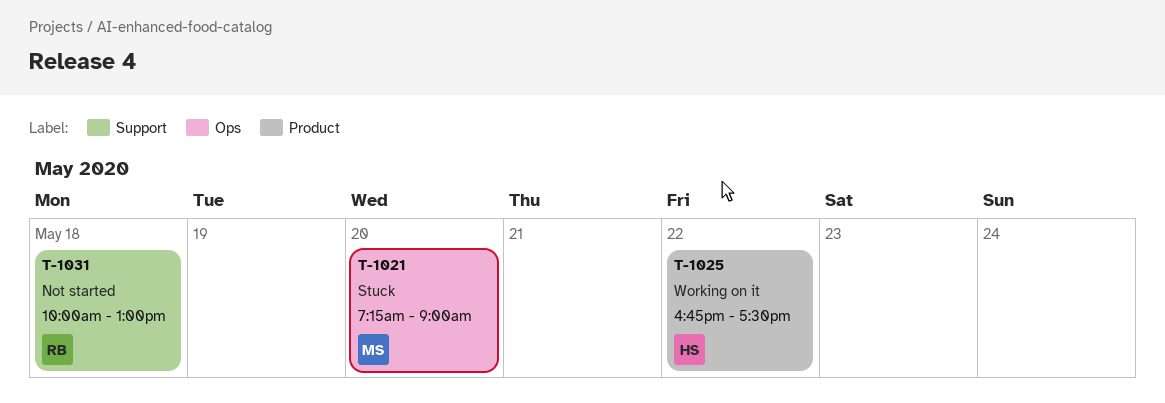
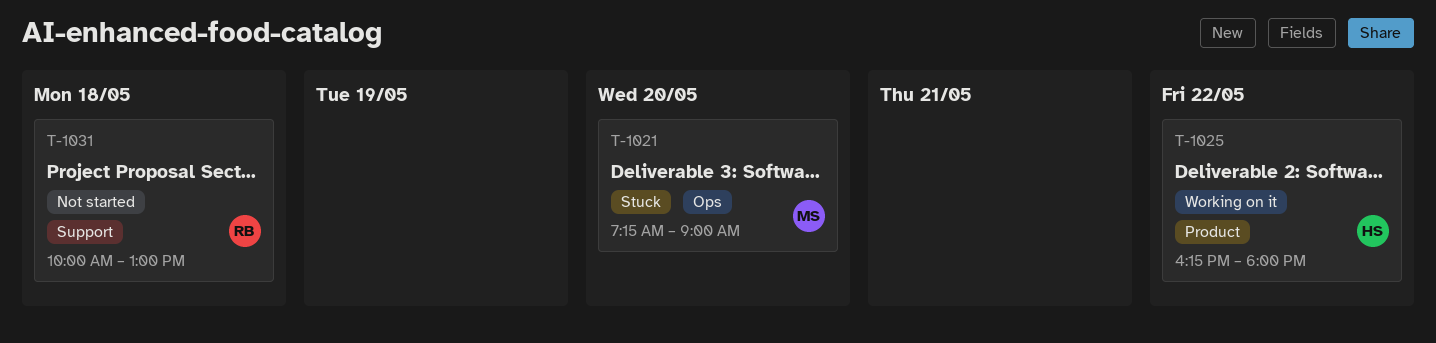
T-1025, begins: 16:45 -> 16:15
T-1025, ends: 17:30 -> 18:00

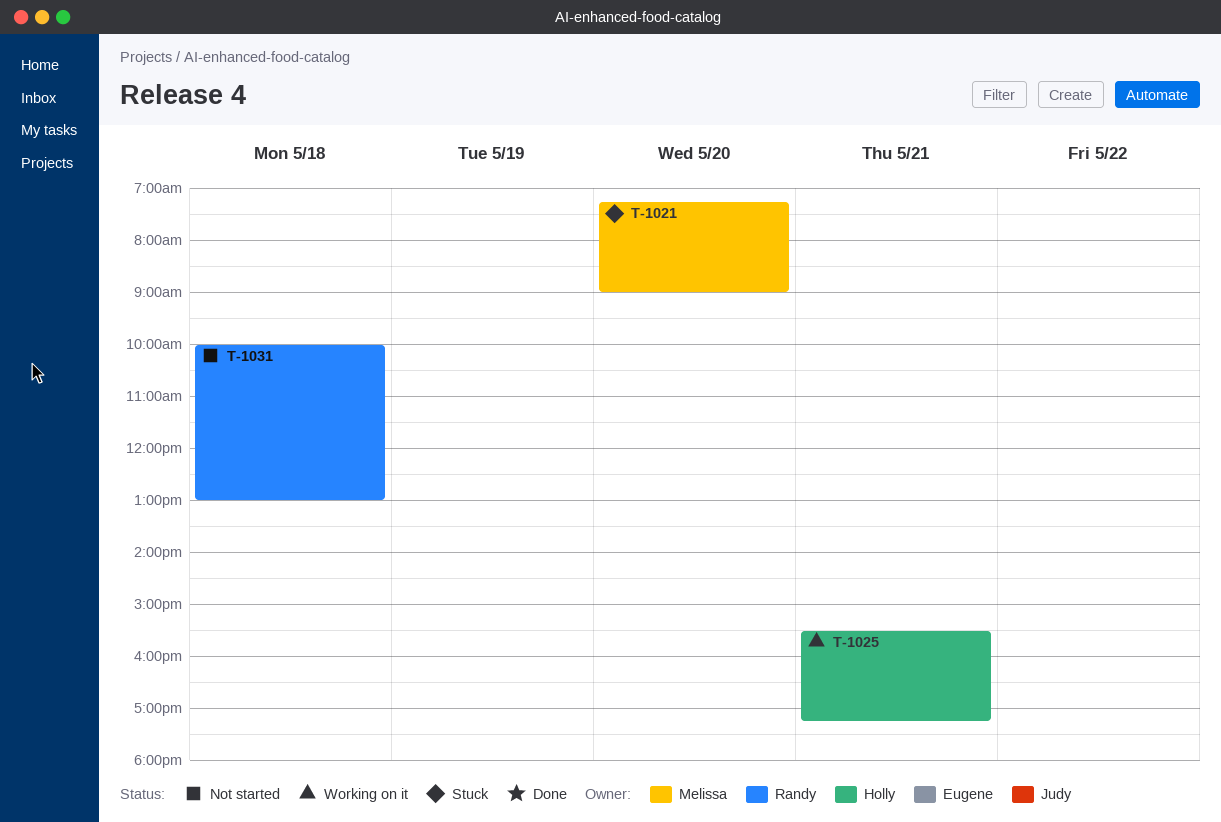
T-1025, day: May 22 -> May 21
T-1025, begins: 16:15 -> 15:30
T-1025, ends: 18:00 -> 17:15

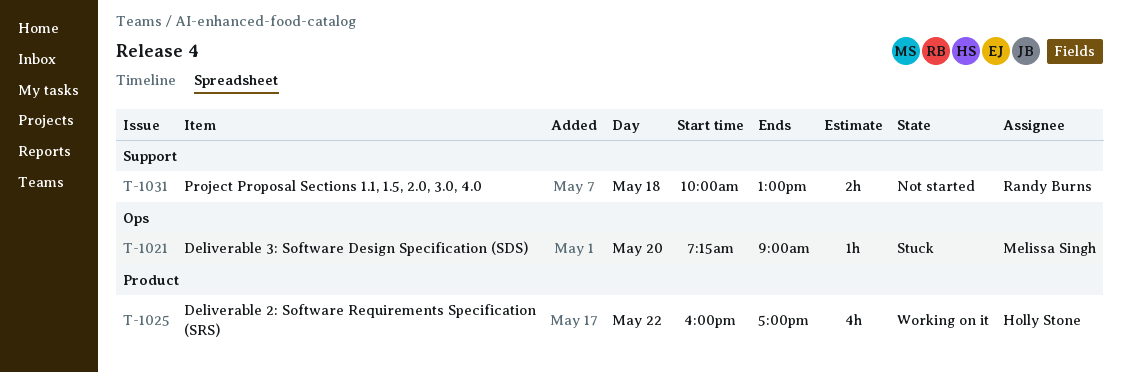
T-1025, day: May 21 -> May 22
T-1025, begins: 15:30 -> 16:00
T-1025, ends: 17:15 -> 17:00

